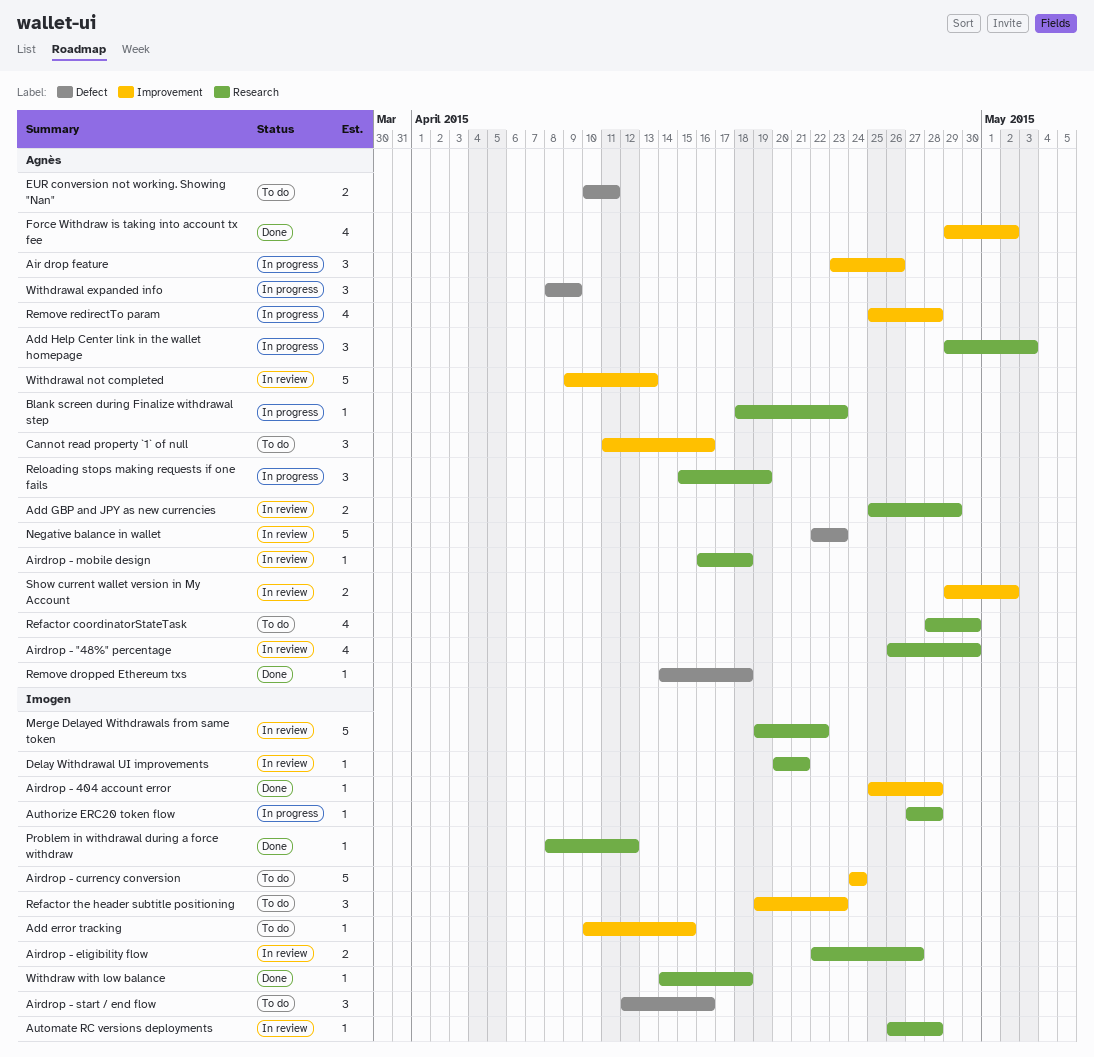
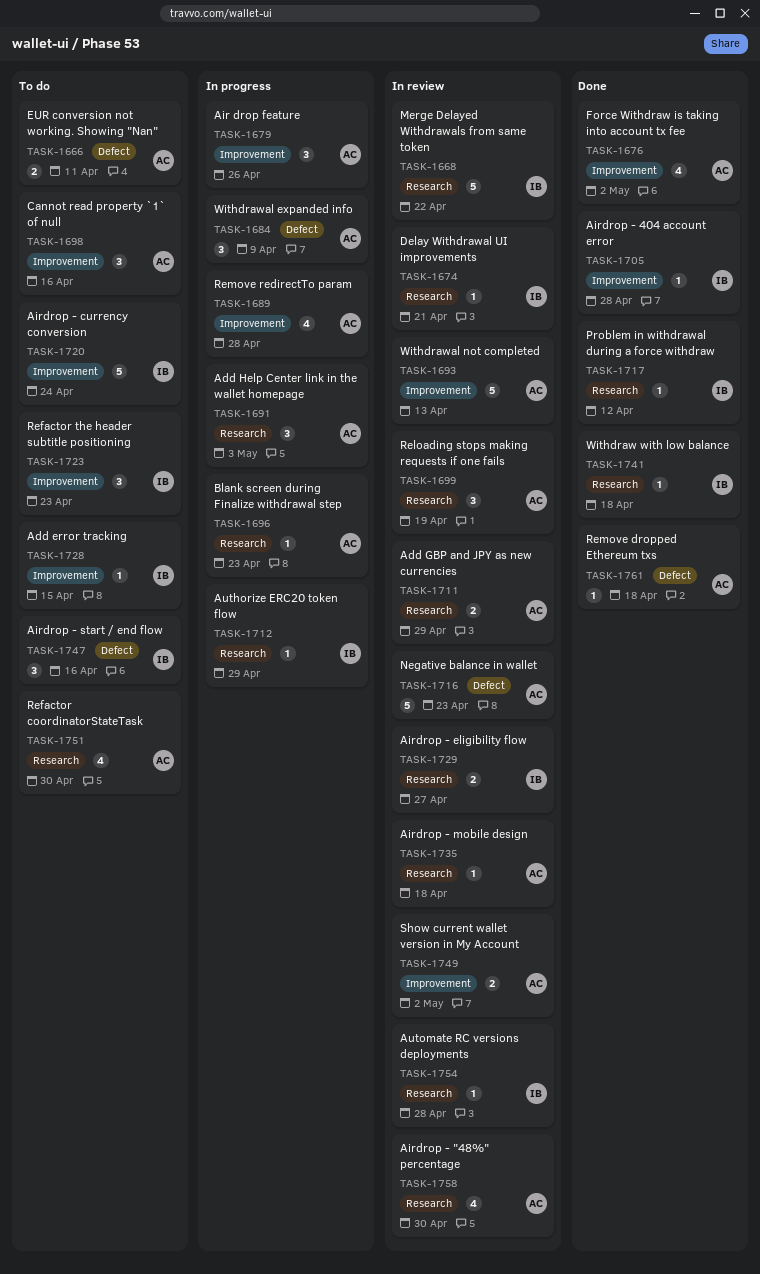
Authorize ERC20 token flow, due: Apr 28 -> Apr 29
Reloading stops making requests if one fails, status: In progress -> In review

